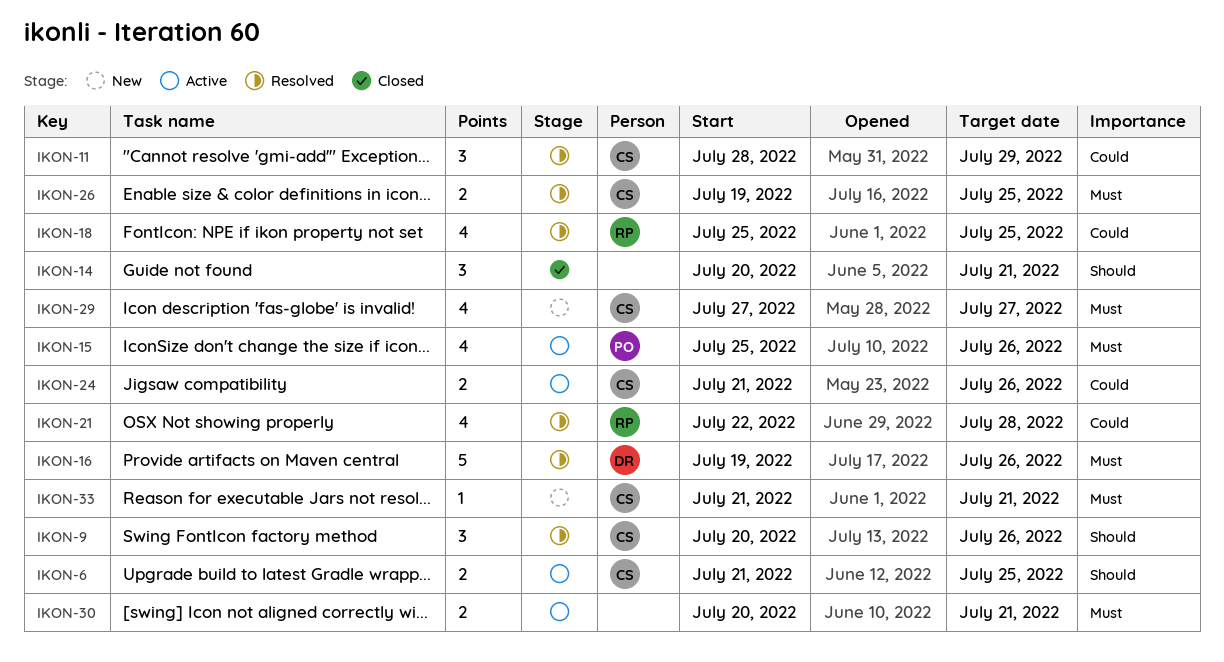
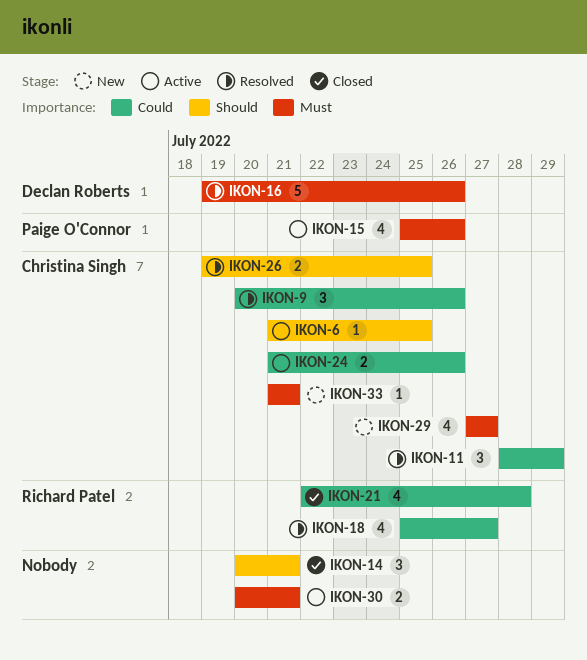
IKON-6, estimate: 2 -> 1
IKON-9, priority: Should -> Could
IKON-18, due: Jul 25 -> Jul 27
IKON-21, status: Resolved -> Closed
IKON-26, priority: Must -> Should

